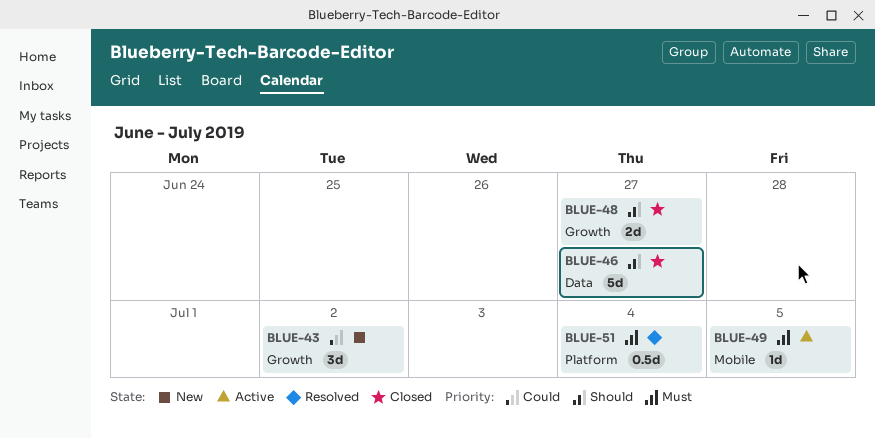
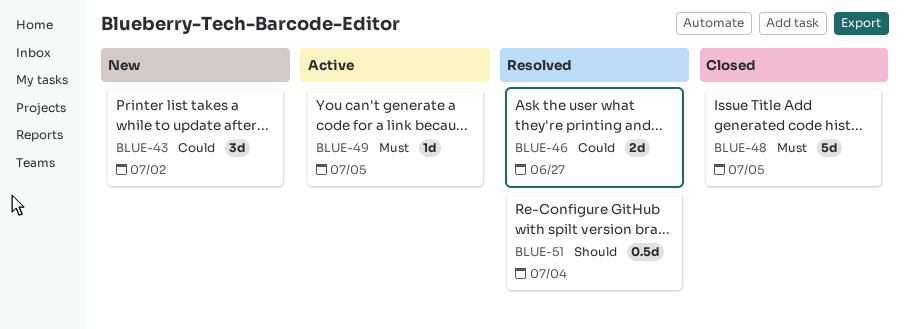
BLUE-46, status: Closed -> Resolved
BLUE-46, priority: Should -> Could
BLUE-46, estimate: 5d -> 2d
BLUE-48, priority: Should -> Must
BLUE-48, estimate: 2d -> 5d
BLUE-48, due: Jun 27 -> Jul 5
BLUE-51, priority: Must -> Should

